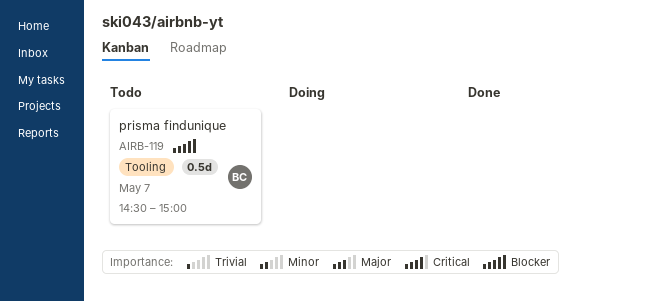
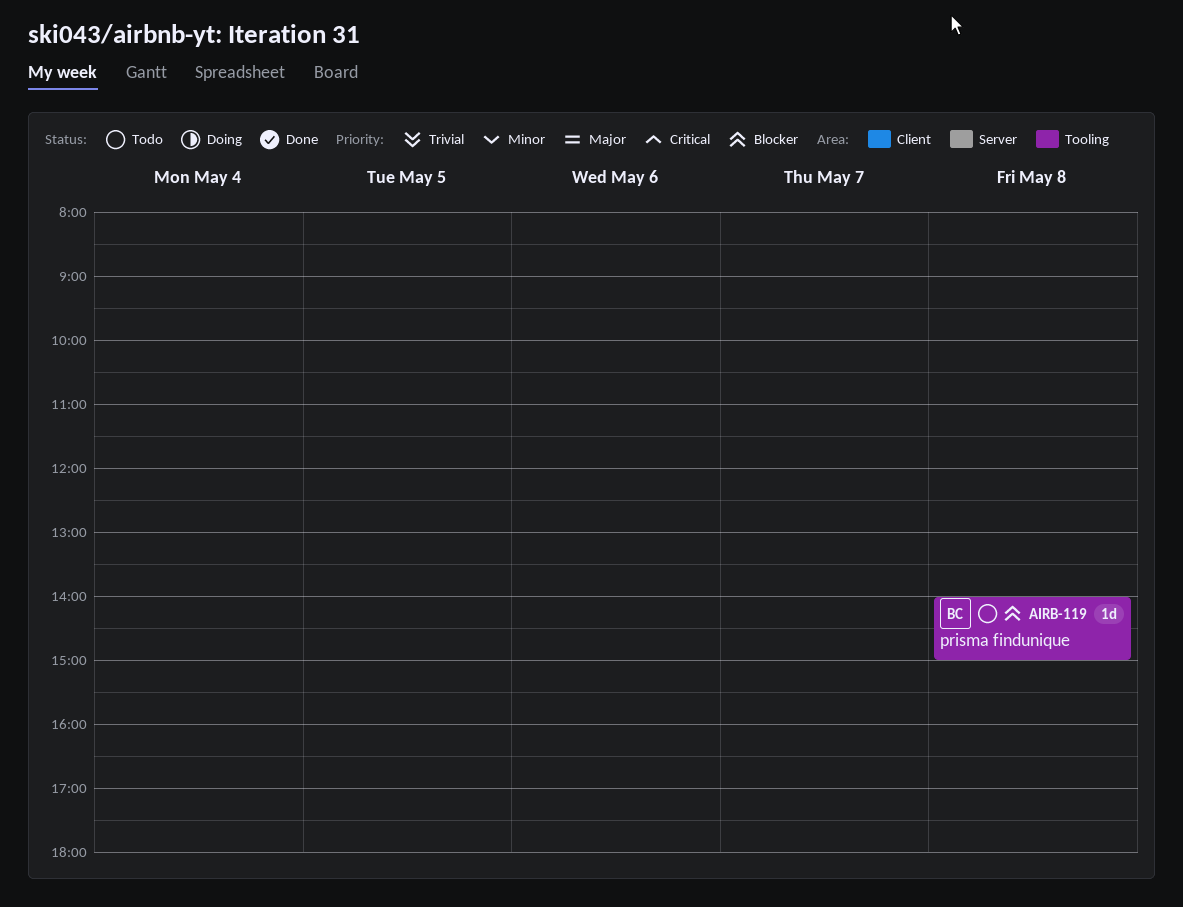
AIRB-119, estimate: 0.5d -> 1d
AIRB-119, day: May 7 -> May 8
AIRB-119, begins: 14:30 -> 14:00

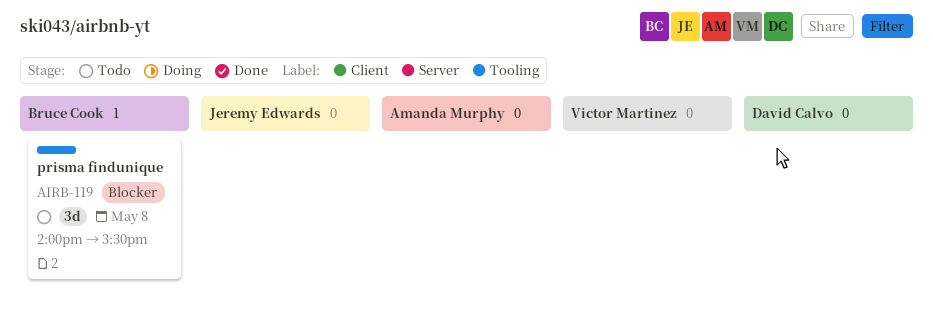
AIRB-119, estimate: 1d -> 3d
AIRB-119, ends: 15:00 -> 15:30

